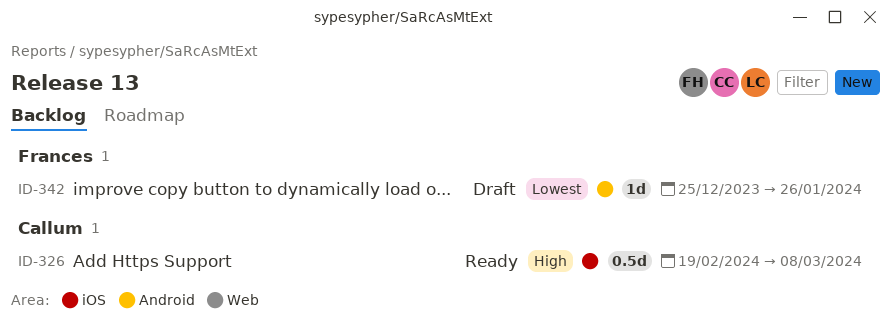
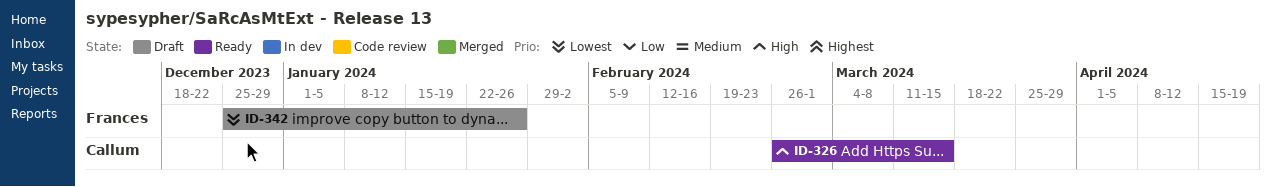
ID-326, start: Feb 19 -> Feb 26
ID-326, due: Mar 8 -> Mar 15

